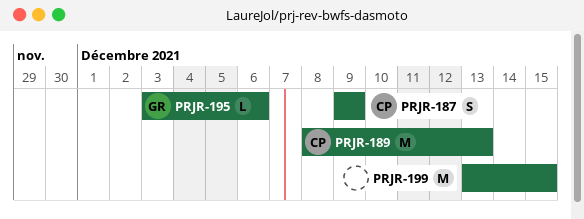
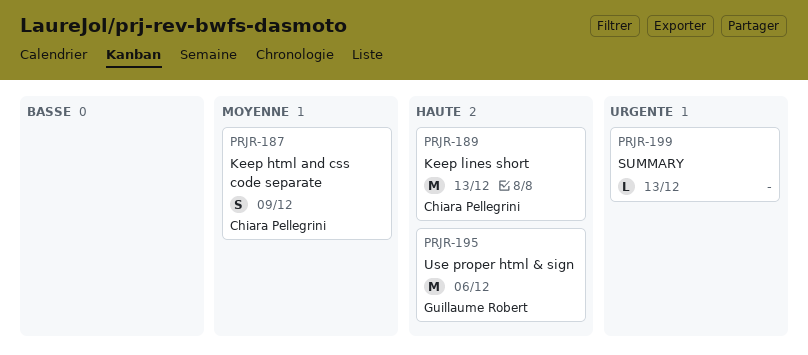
PRJR-195, estimate: L -> M
PRJR-199, estimate: M -> L
PRJR-199, due: Dec 15 -> Dec 13

